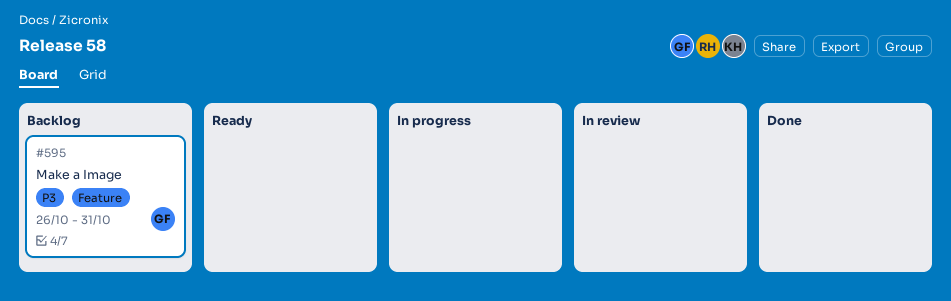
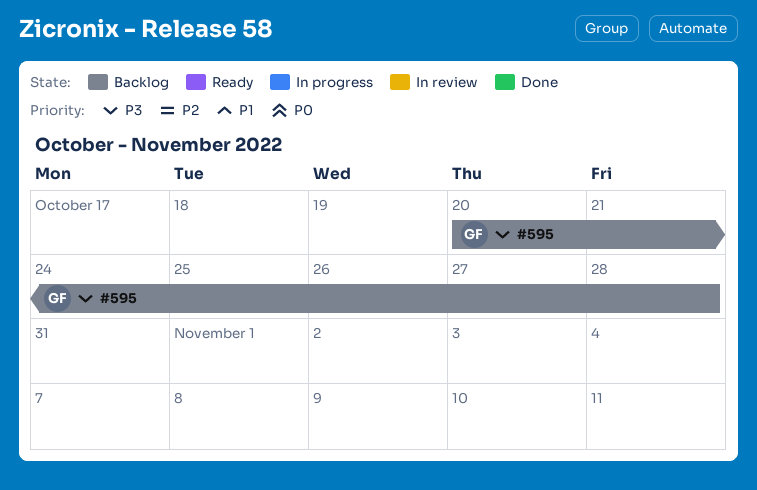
#595, start: Oct 26 -> Oct 20
#595, due: Oct 31 -> Oct 28

